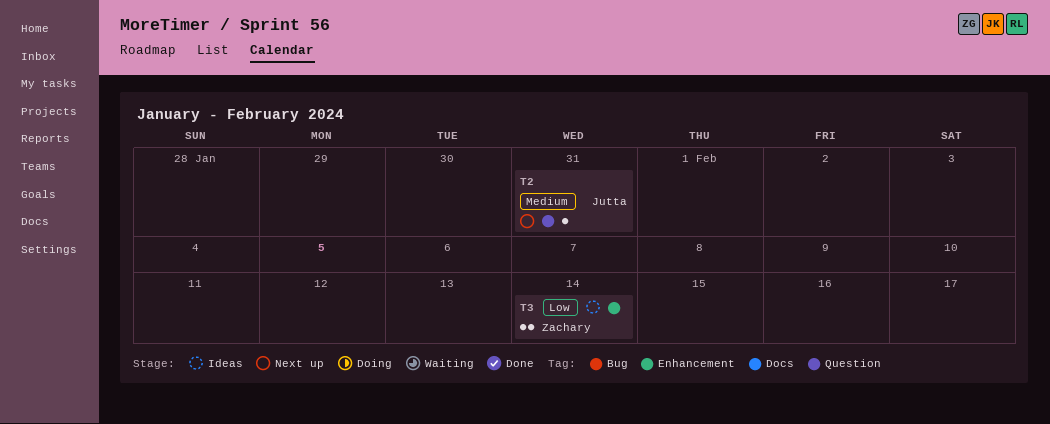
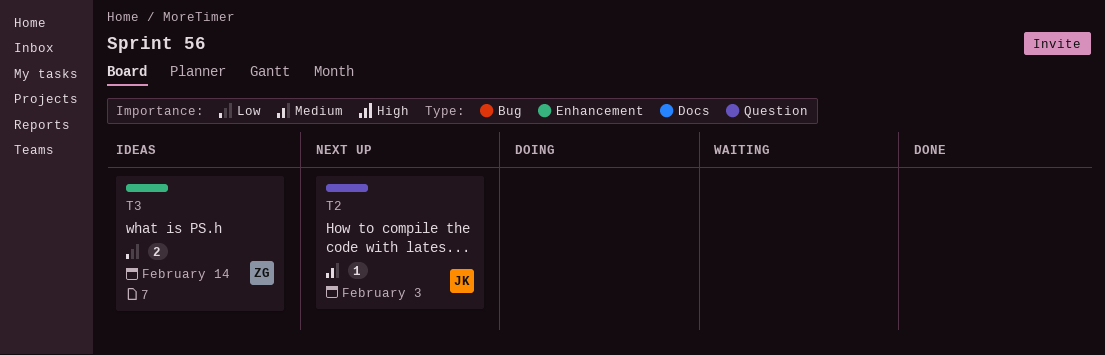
T2, due: Jan 31 -> Feb 3

